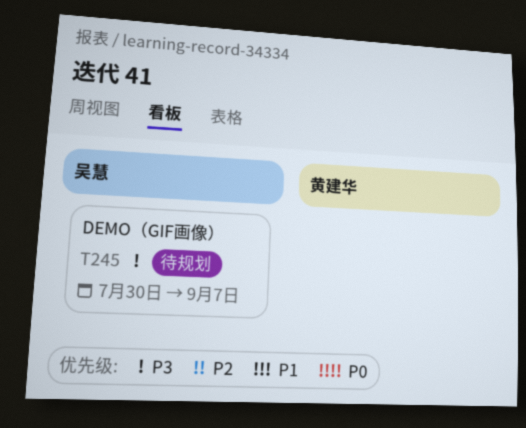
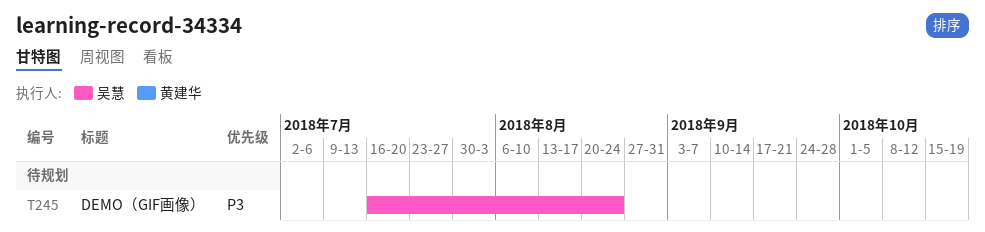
T245, start: Jul 30 -> Jul 16
T245, due: Sep 7 -> Aug 24

